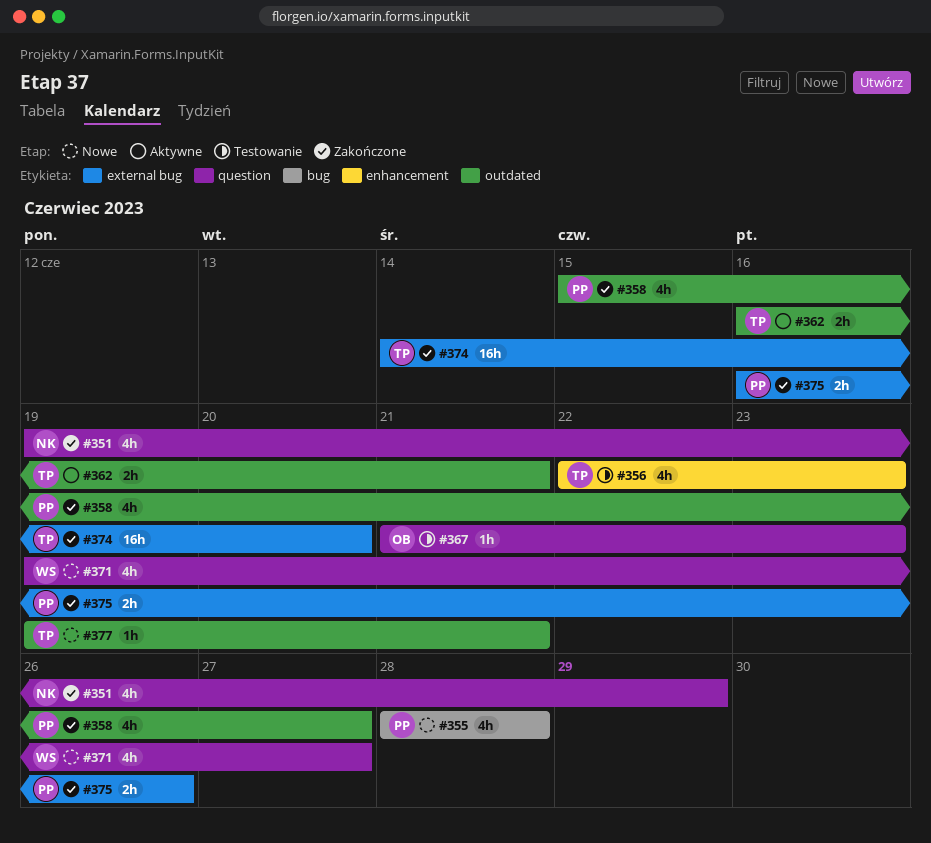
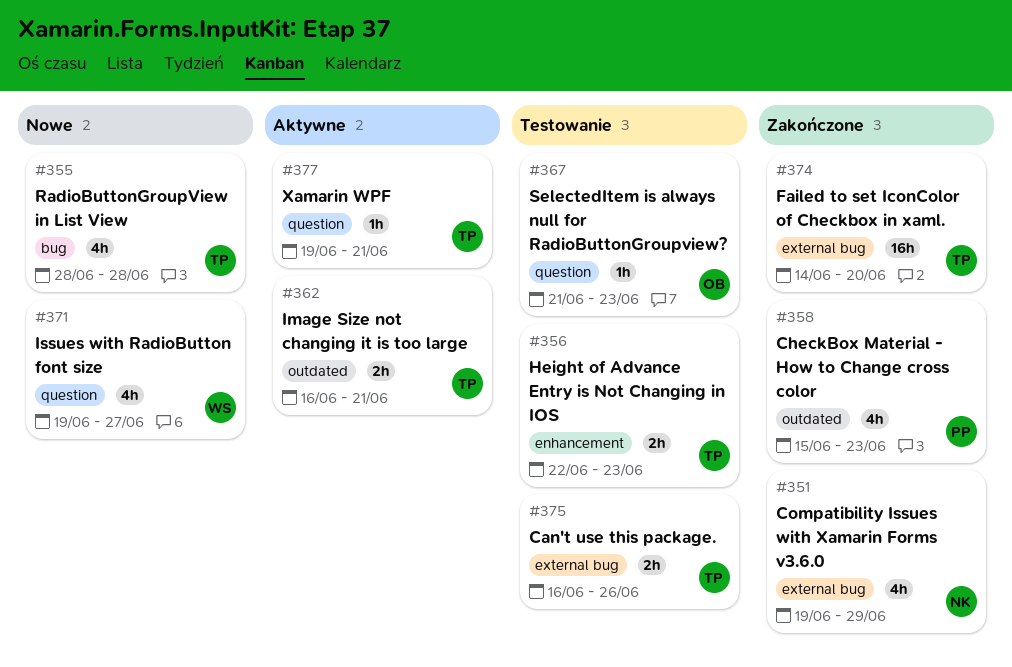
#351, label: question -> external bug
#355, owner: PP -> TP
#356, estimate: 4h -> 2h
#358, due: Jun 27 -> Jun 23
#375, status: Zakończone -> Testowanie
#375, owner: PP -> TP
#377, status: Nowe -> Aktywne
#377, label: outdated -> question

